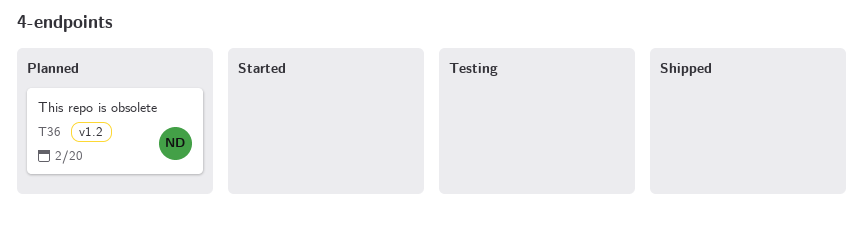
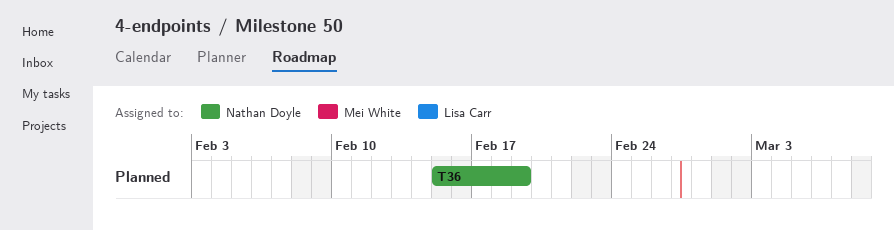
T36, due: Feb 20 -> Feb 19

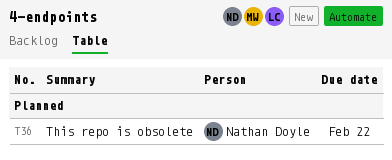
T36, due: Feb 19 -> Feb 22

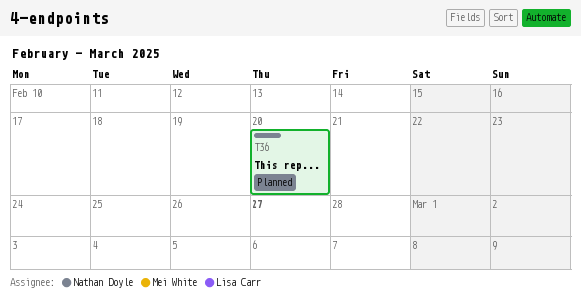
T36, due: Feb 22 -> Feb 20

